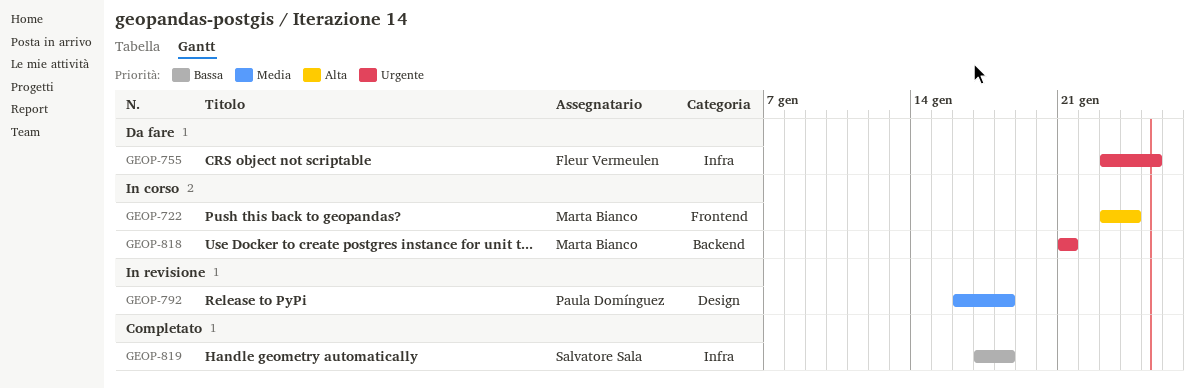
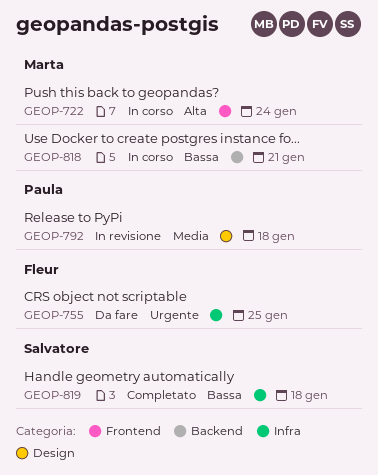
GEOP-818, priority: Urgente -> Bassa

